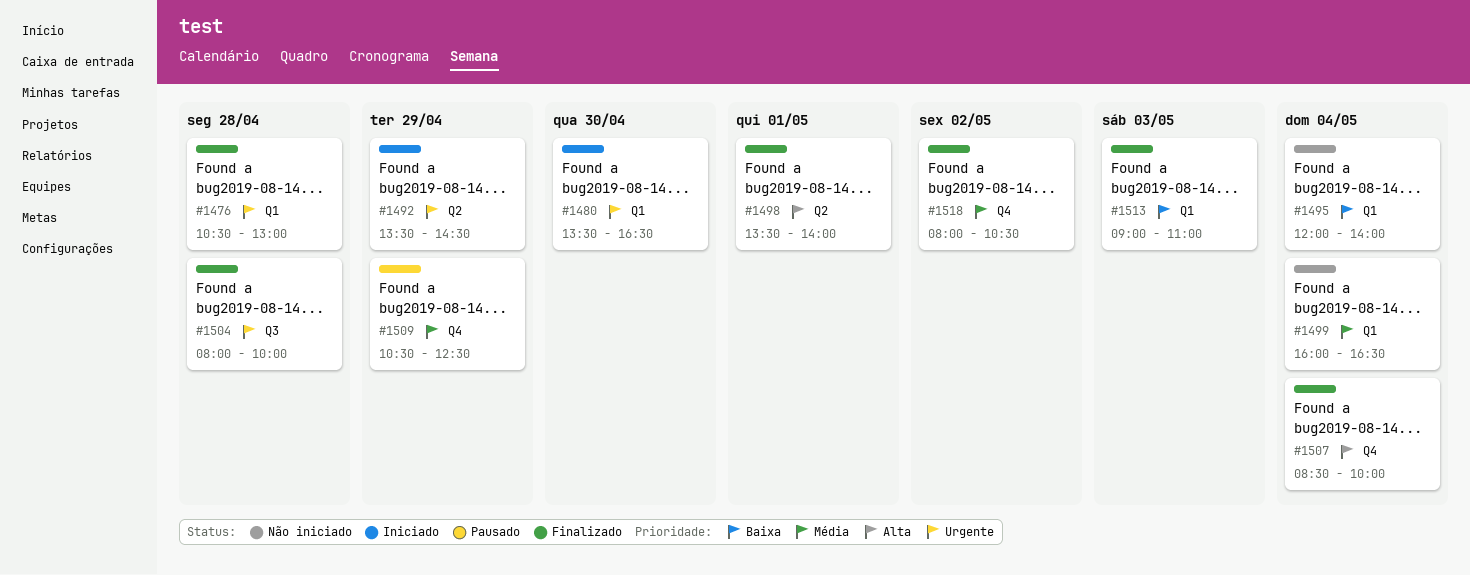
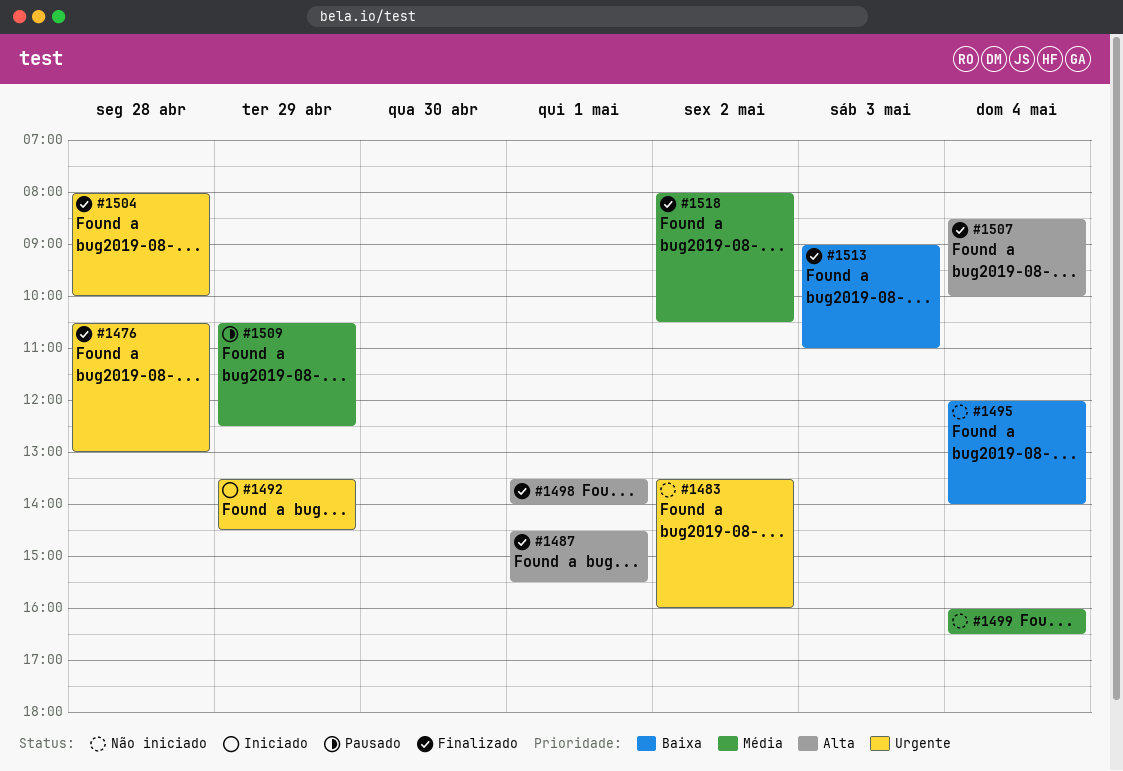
#1480: present -> none
#1483: none -> present
#1487: none -> present

